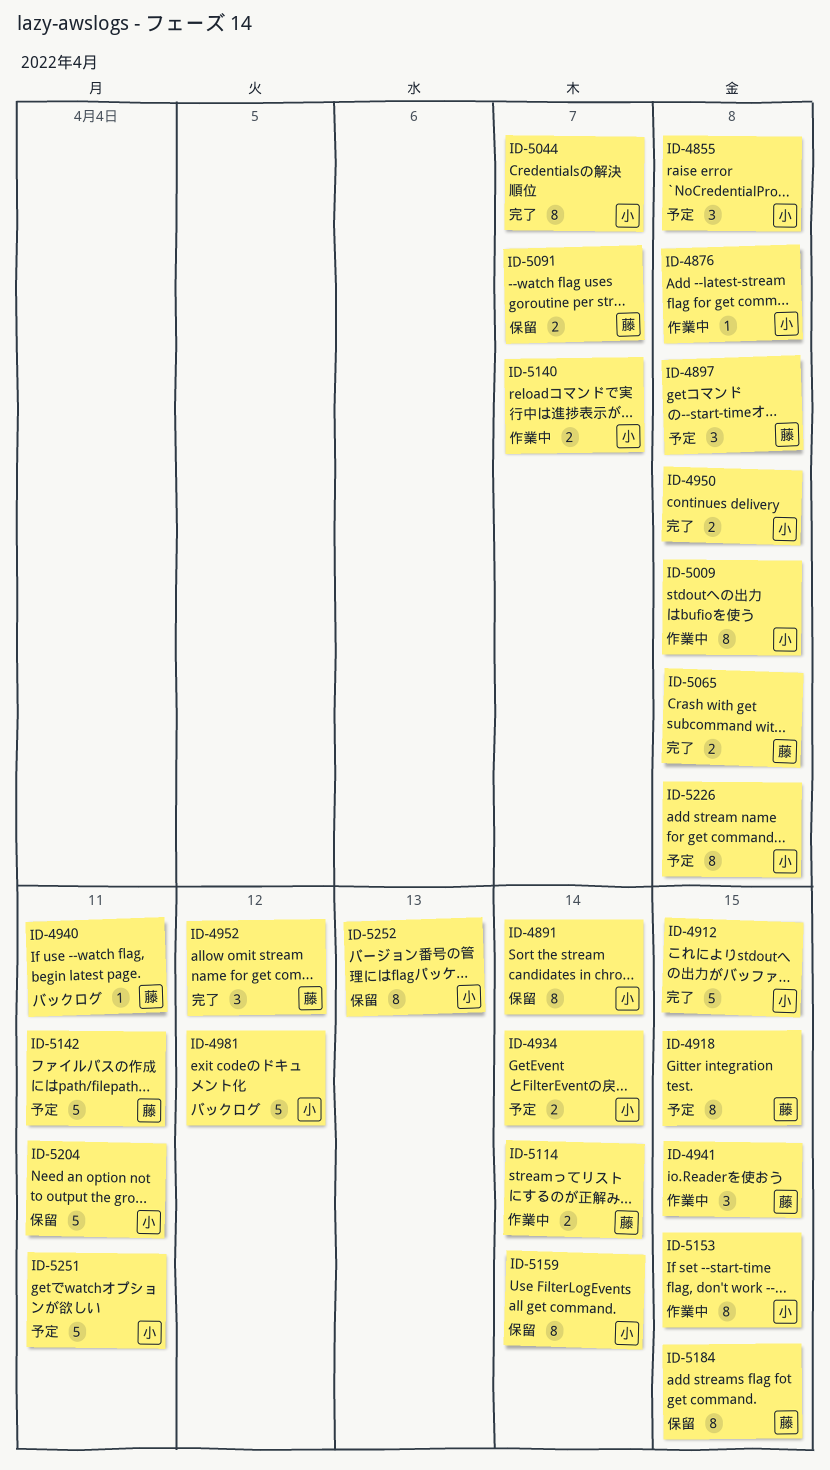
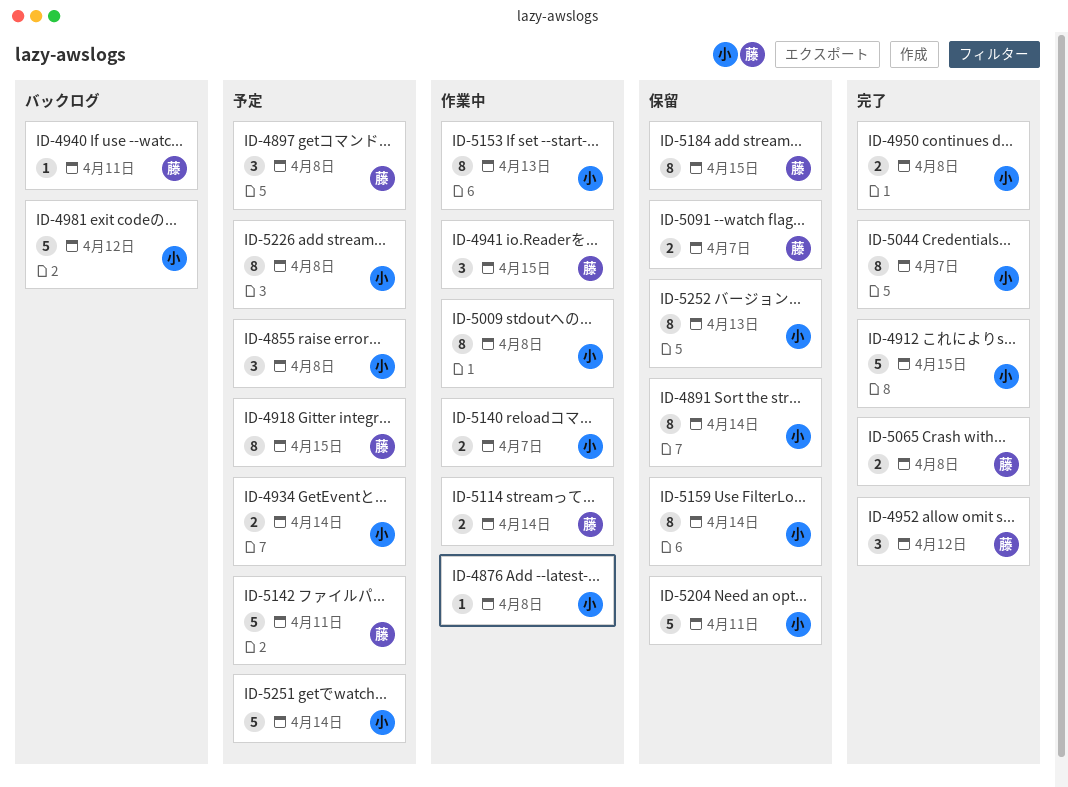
ID-5153, due: Apr 15 -> Apr 13
ID-5251, due: Apr 11 -> Apr 14

